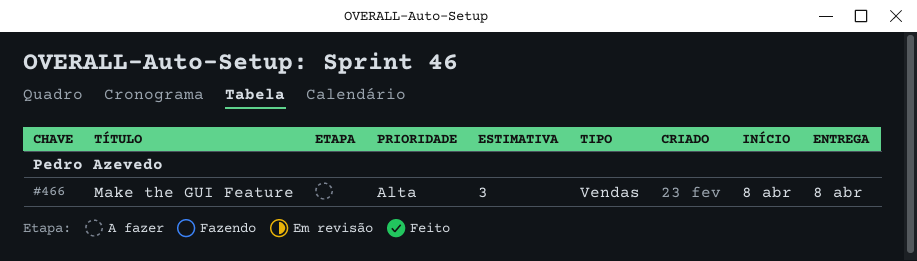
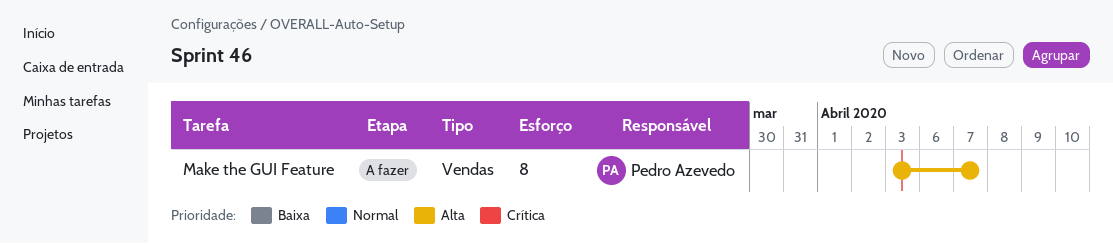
Make the GUI Feature, estimate: 3 -> 8
Make the GUI Feature, start: Apr 8 -> Apr 3
Make the GUI Feature, due: Apr 8 -> Apr 7

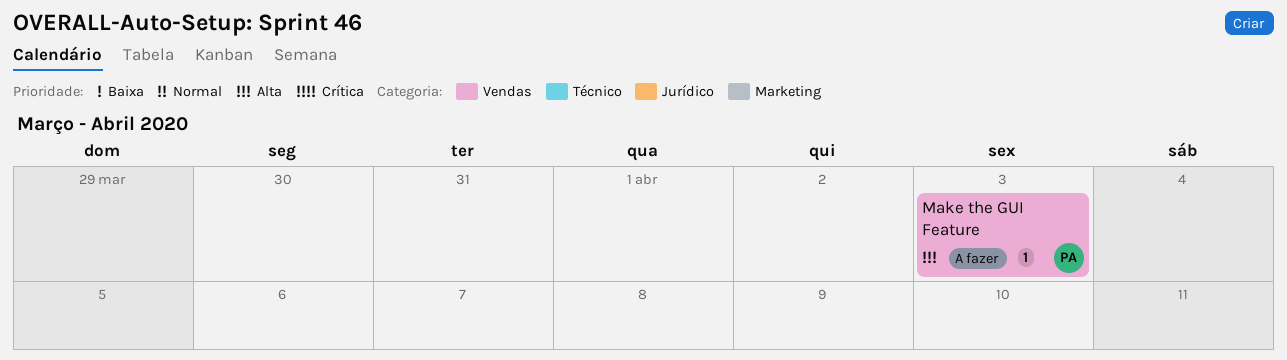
Make the GUI Feature, estimate: 8 -> 1
Make the GUI Feature, due: Apr 7 -> Apr 3

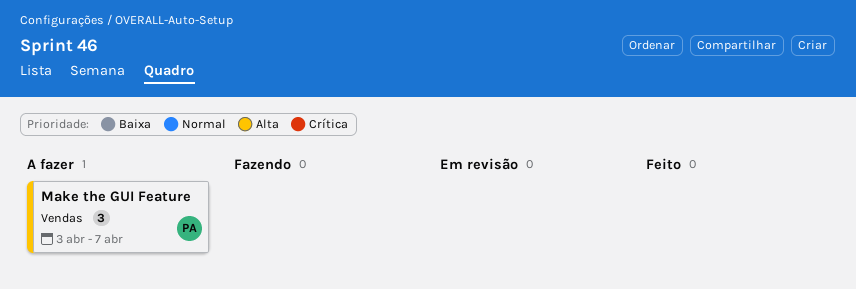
Make the GUI Feature, estimate: 1 -> 3
Make the GUI Feature, due: Apr 3 -> Apr 7

